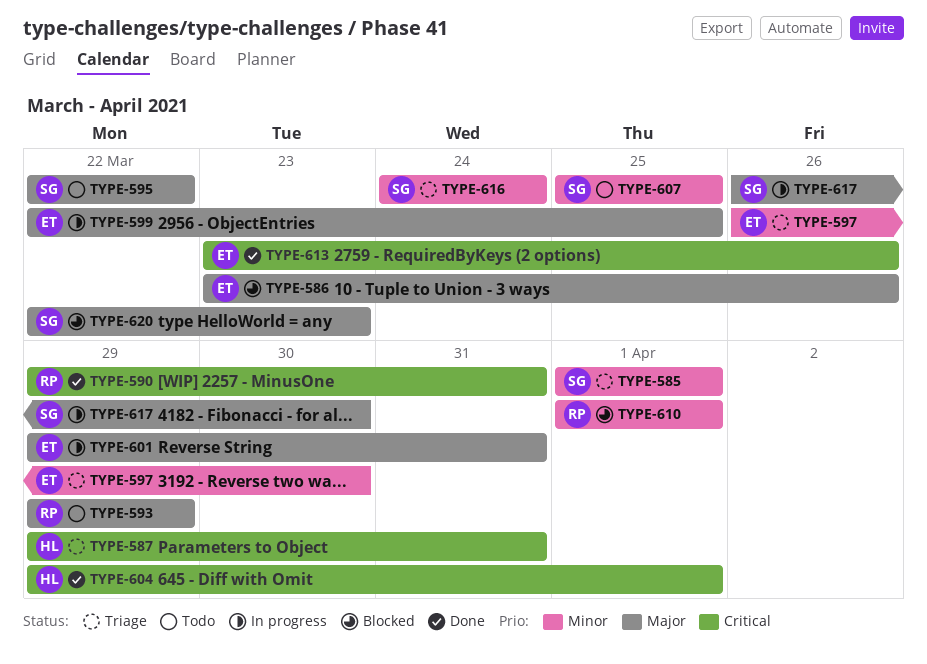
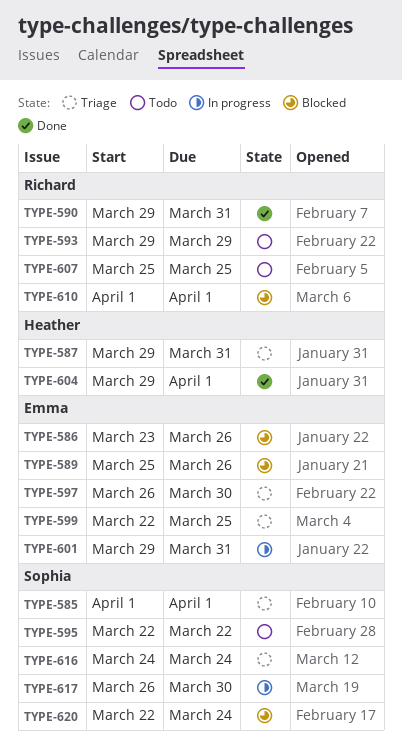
TYPE-589: none -> present
TYPE-599, status: In progress -> Triage
TYPE-607, owner: Sophia -> Richard
TYPE-613: present -> none
TYPE-620, due: Mar 23 -> Mar 24

